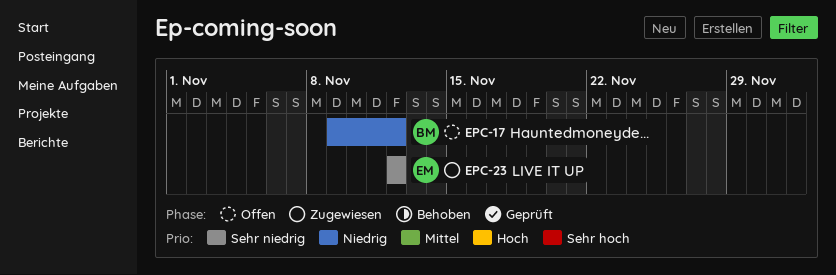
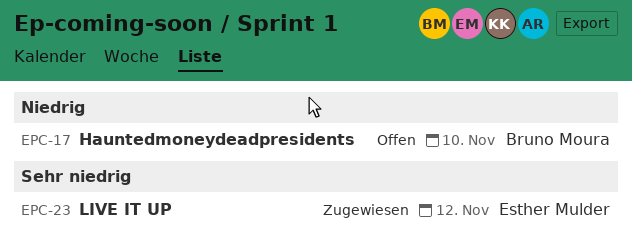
EPC-17, due: Nov 12 -> Nov 10

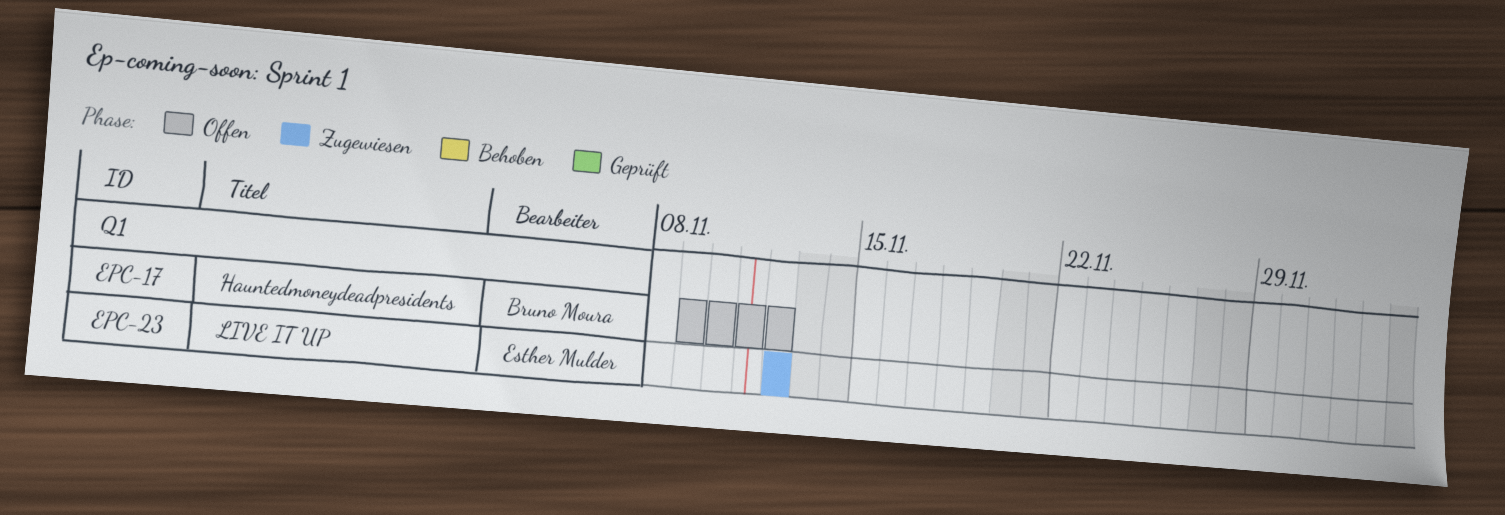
EPC-17, due: Nov 10 -> Nov 12

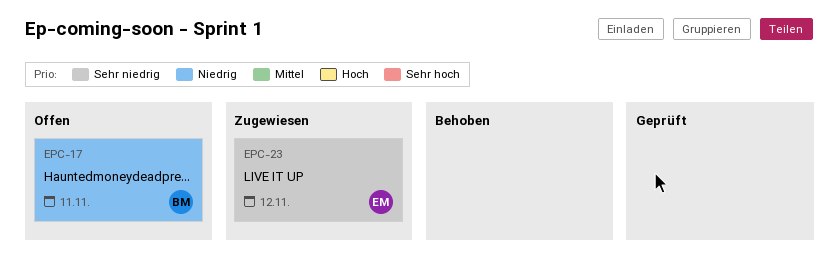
EPC-17, due: Nov 12 -> Nov 11

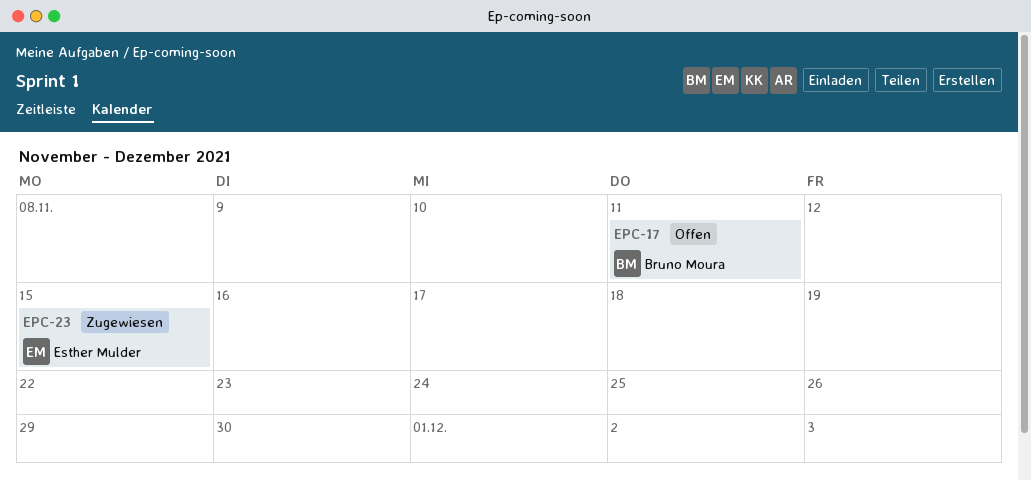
EPC-23, due: Nov 12 -> Nov 15

